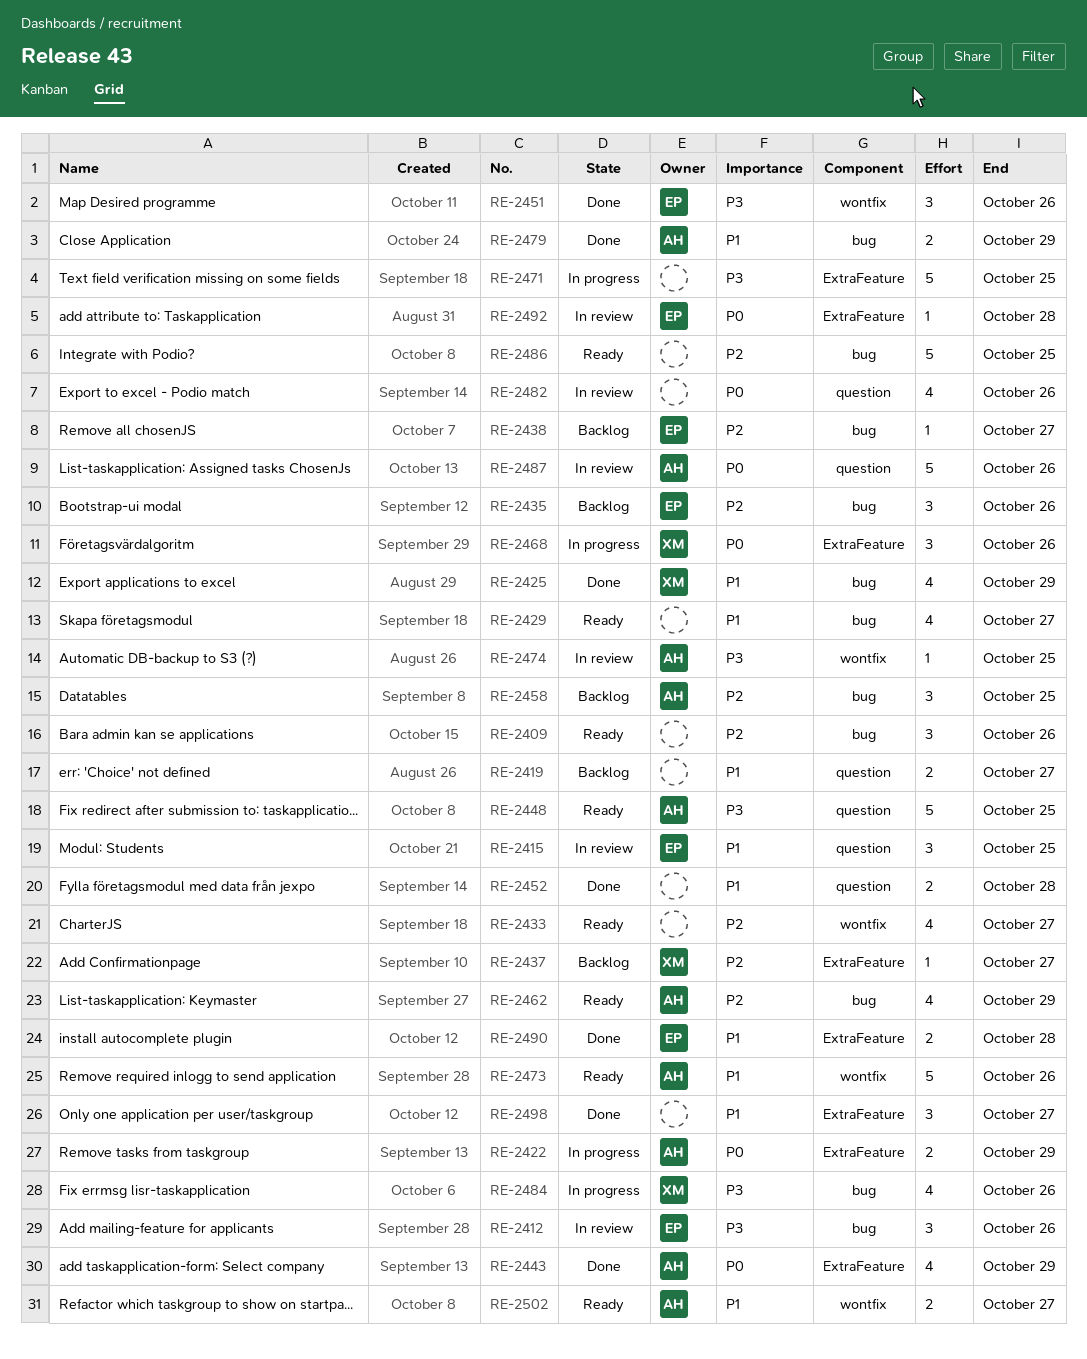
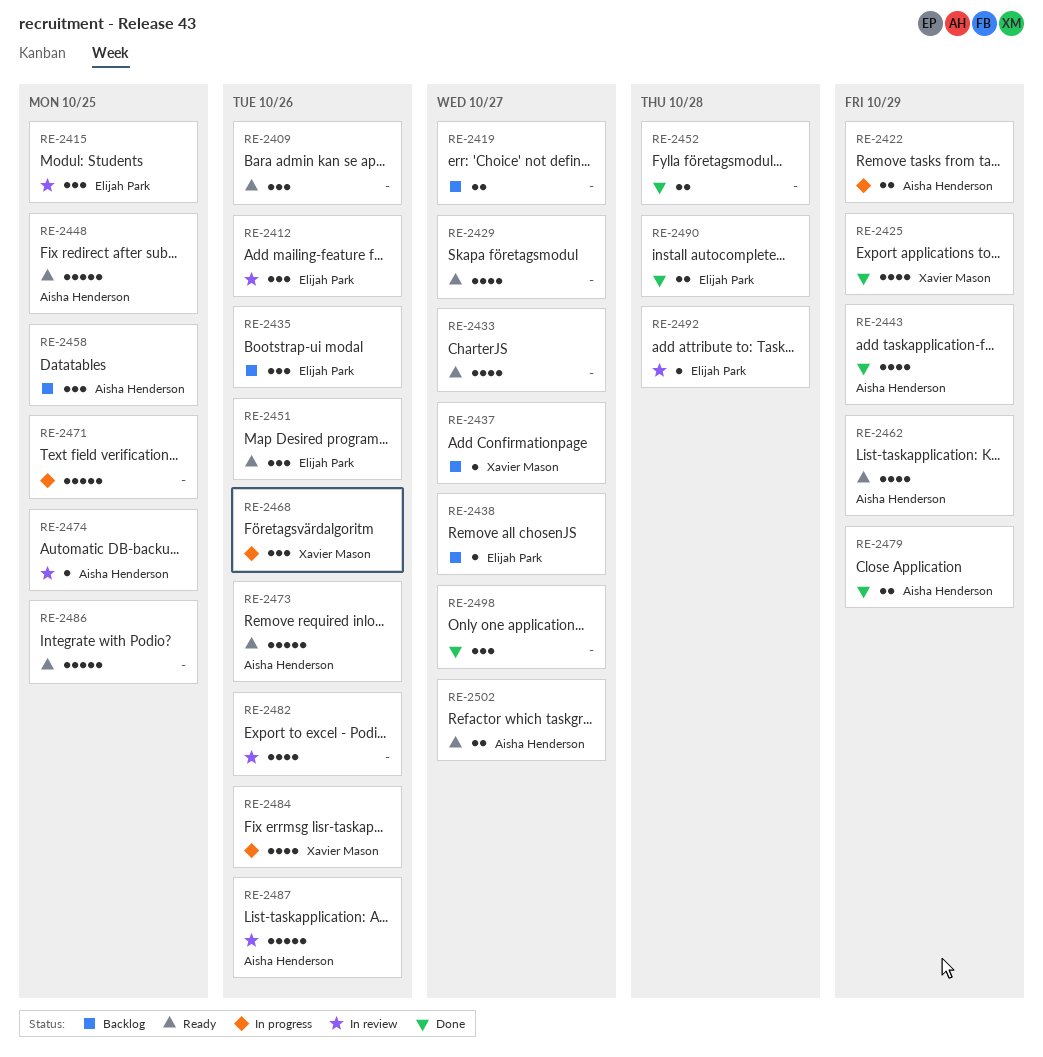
RE-2451, status: Done -> Ready

